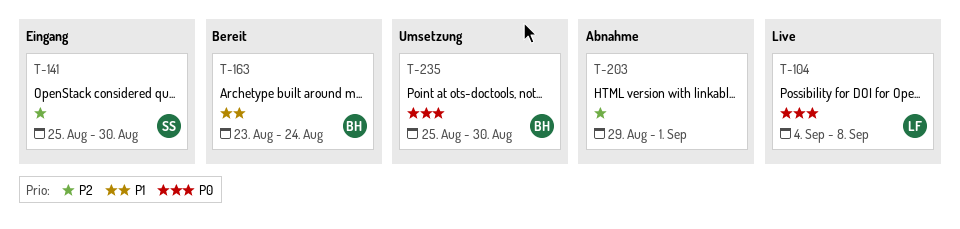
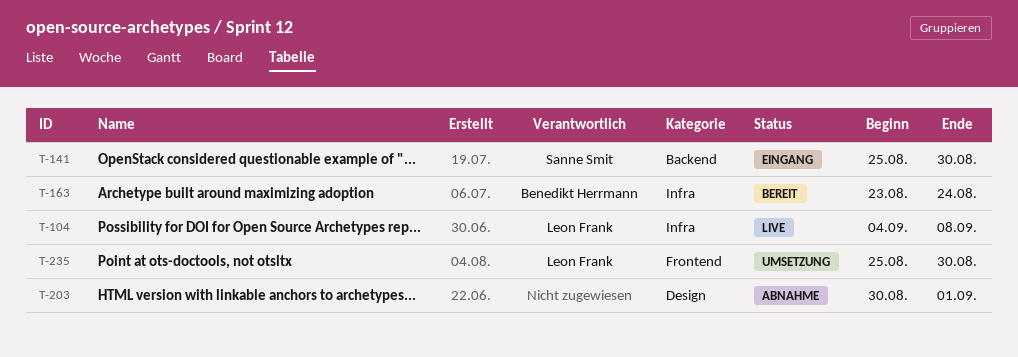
T-203, start: Aug 29 -> Aug 30
T-235, owner: Benedikt Herrmann -> Leon Frank

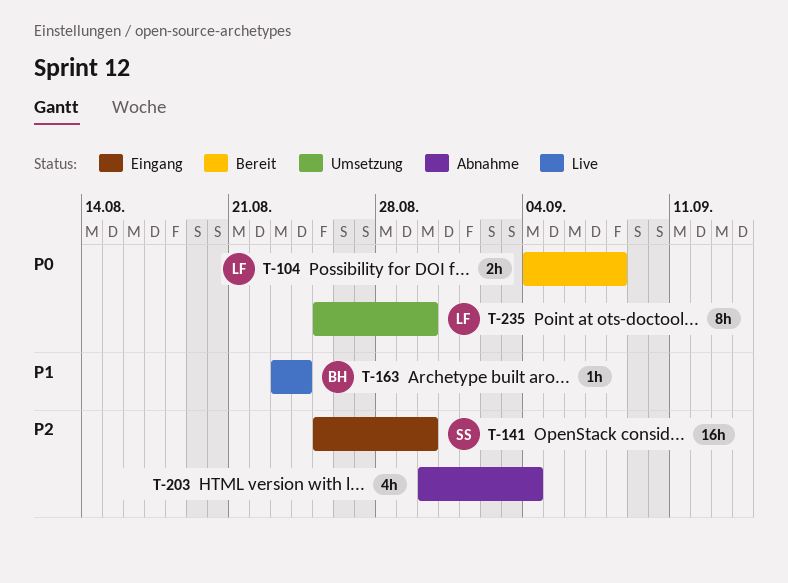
T-104, status: Live -> Bereit
T-163, status: Bereit -> Live
T-203, due: Sep 1 -> Sep 4

